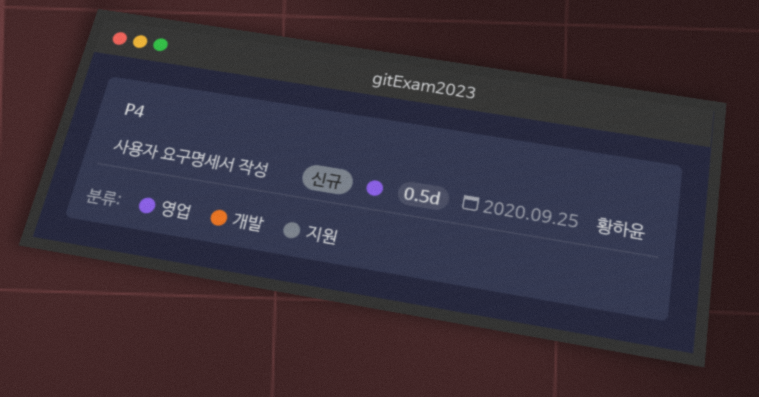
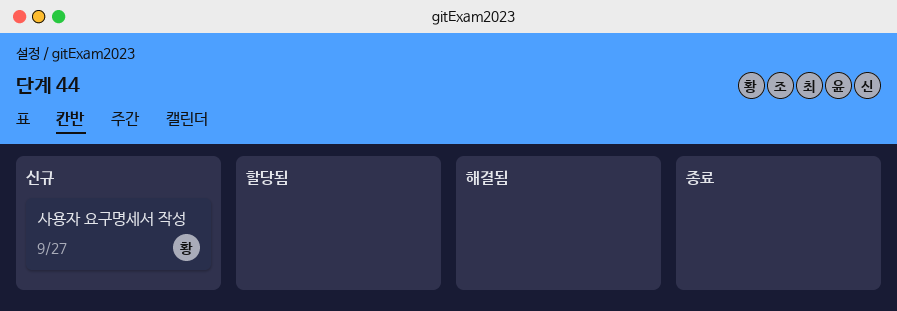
사용자 요구명세서 작성, due: Sep 25 -> Sep 27

